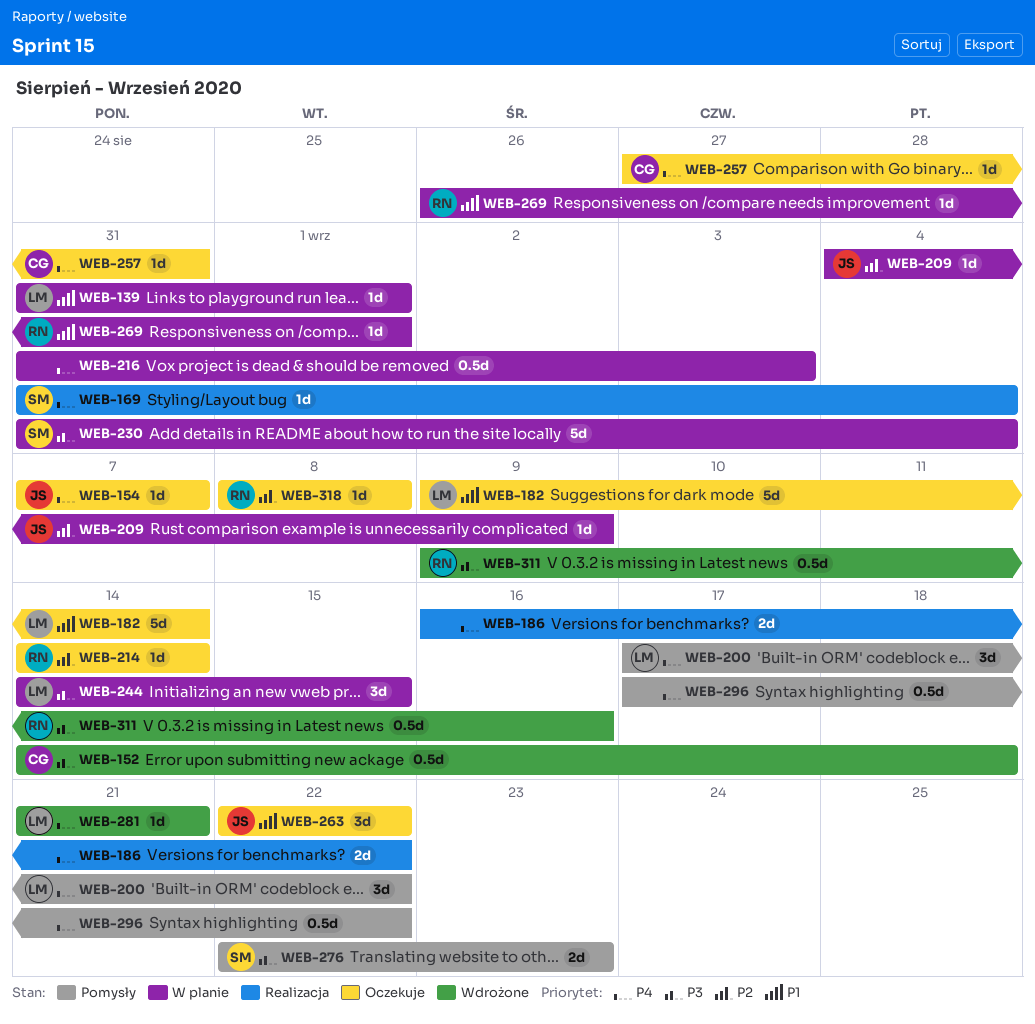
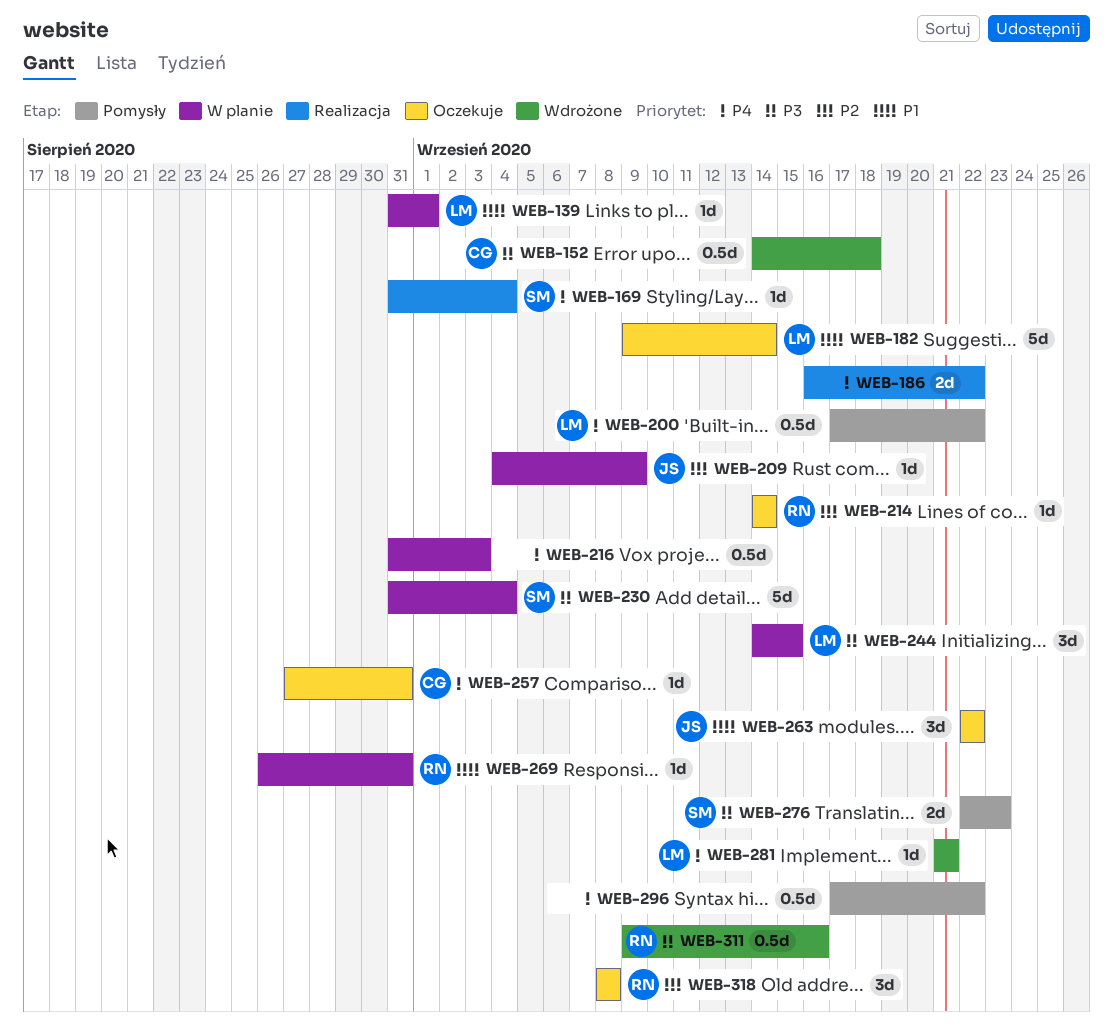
WEB-154: present -> none
WEB-200, estimate: 3d -> 0.5d
WEB-269, due: Sep 1 -> Aug 31
WEB-318, estimate: 1d -> 3d

